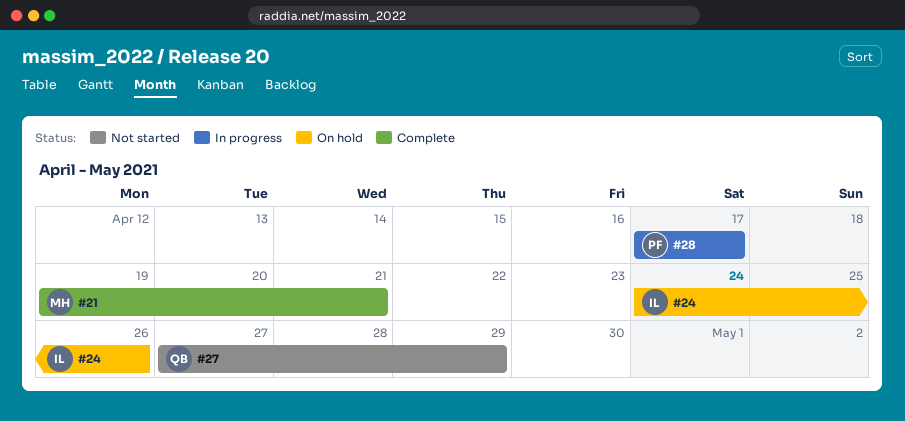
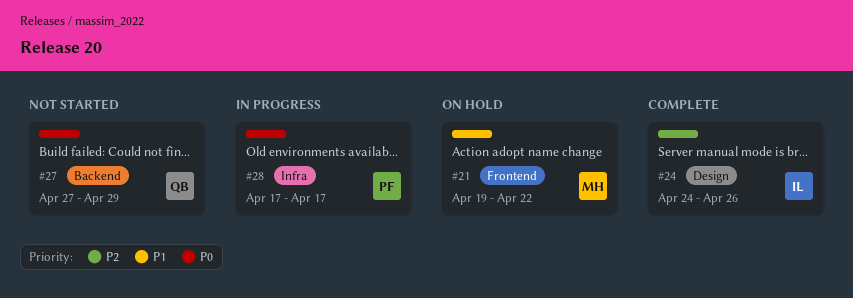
#21, status: Complete -> On hold
#21, due: Apr 21 -> Apr 22
#24, status: On hold -> Complete

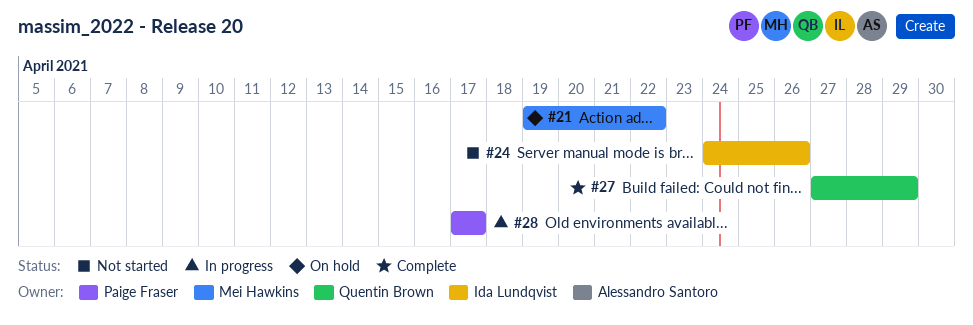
#24, status: Complete -> Not started
#27, status: Not started -> Complete

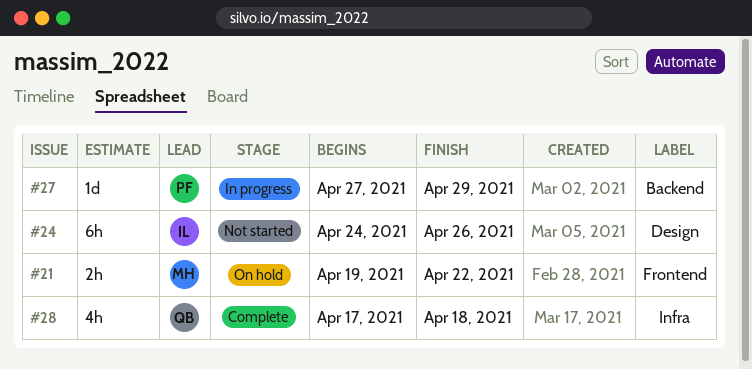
#27, status: Complete -> In progress
#27, owner: Quentin Brown -> Paige Fraser
#28, status: In progress -> Complete
#28, owner: Paige Fraser -> Quentin Brown
#28, due: Apr 17 -> Apr 18

